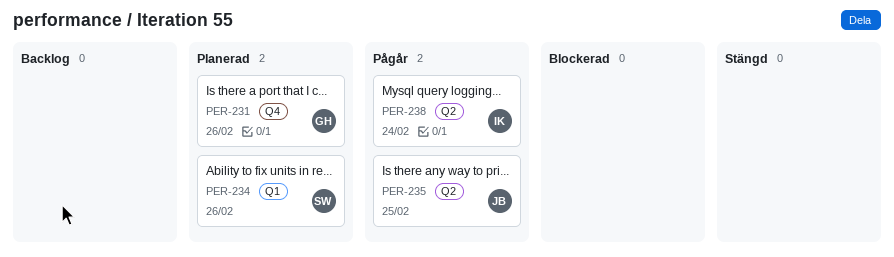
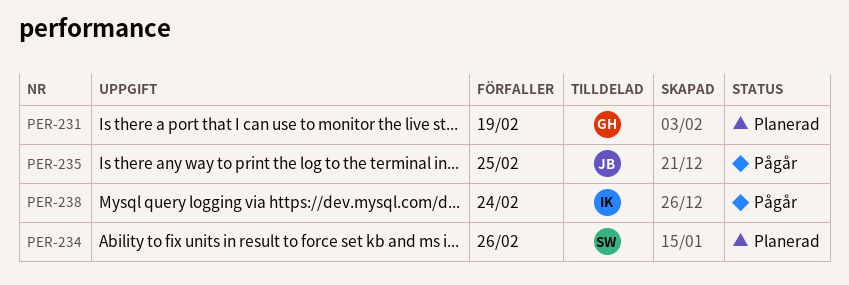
PER-231, due: Feb 26 -> Feb 19

